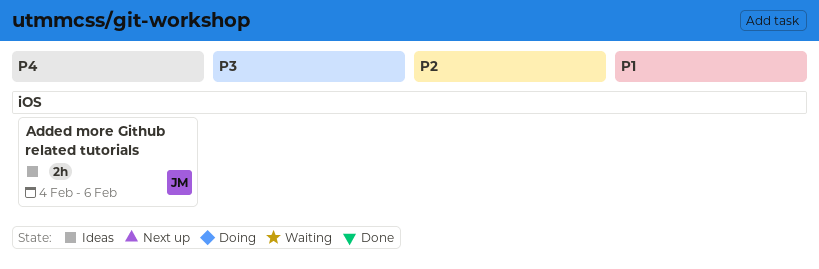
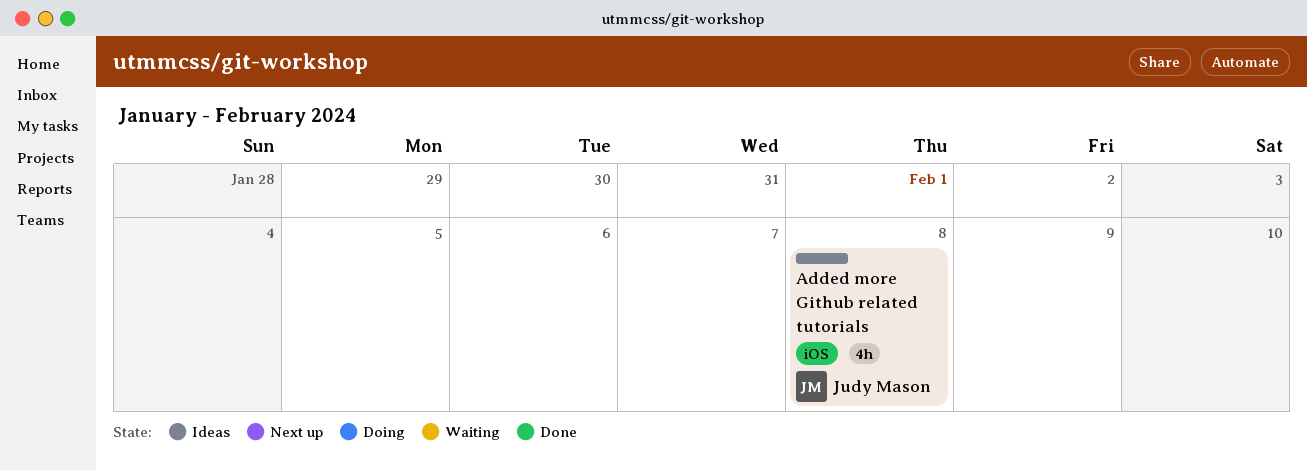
Added more Github related tutorials, estimate: 2h -> 4h
Added more Github related tutorials, due: Feb 6 -> Feb 8

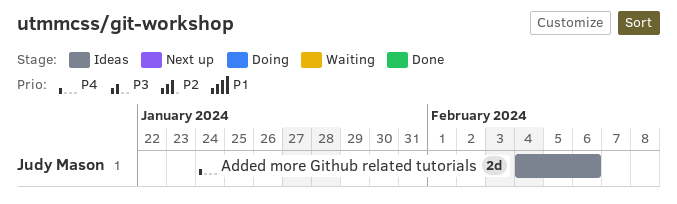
Added more Github related tutorials, estimate: 4h -> 2d
Added more Github related tutorials, due: Feb 8 -> Feb 6

